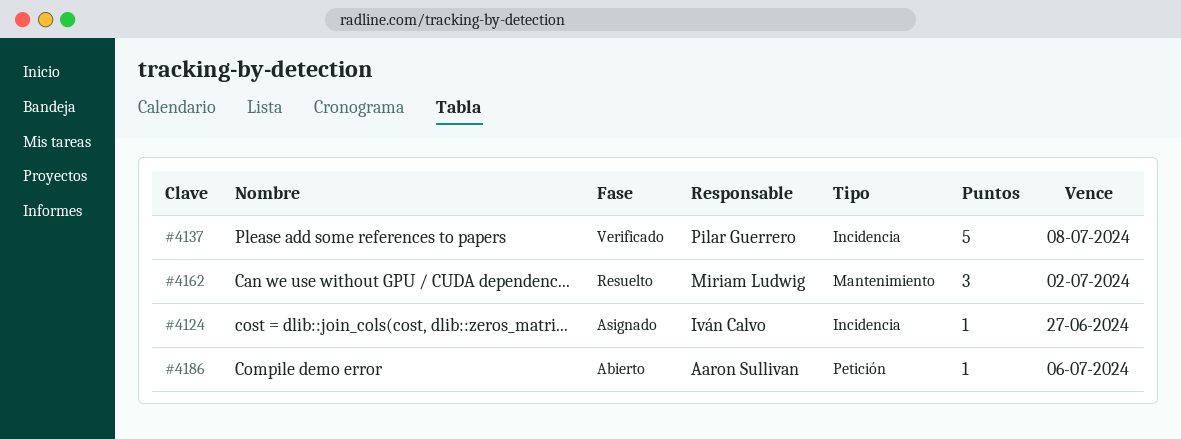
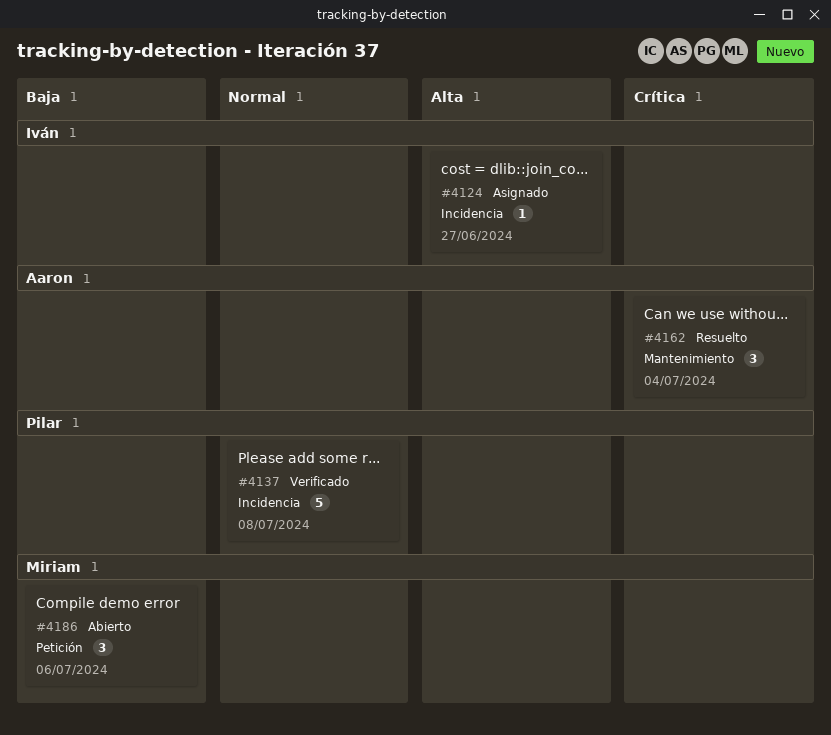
#4162, owner: Miriam Ludwig -> Aaron Sullivan
#4162, due: Jul 2 -> Jul 4
#4186, owner: Aaron Sullivan -> Miriam Ludwig
#4186, estimate: 1 -> 3

